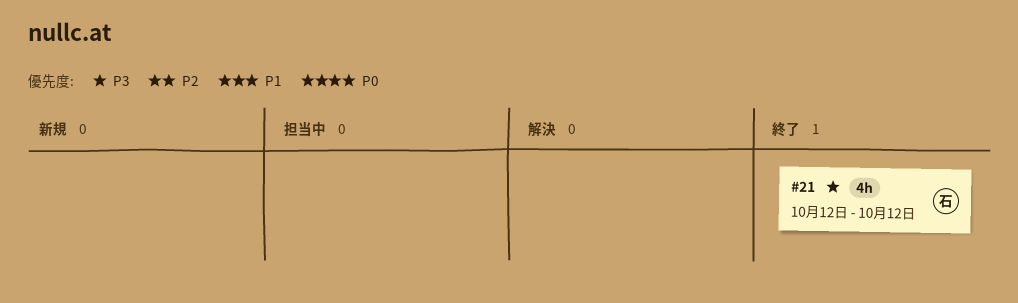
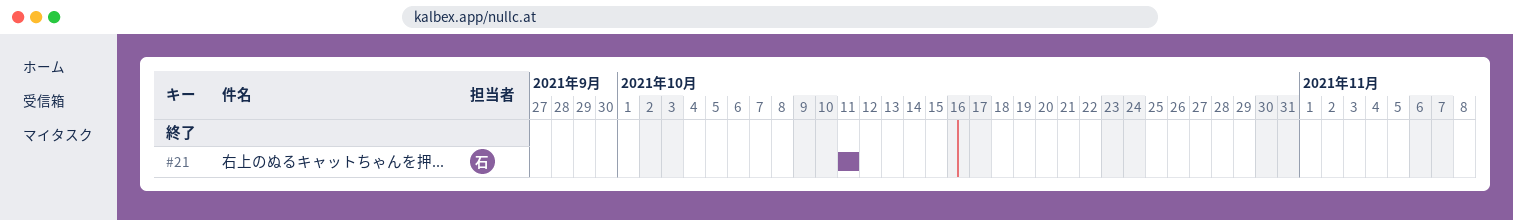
#21, start: Oct 12 -> Oct 11
#21, due: Oct 12 -> Oct 11

